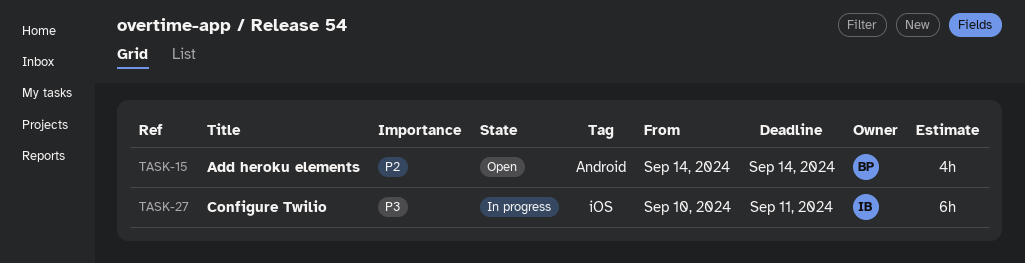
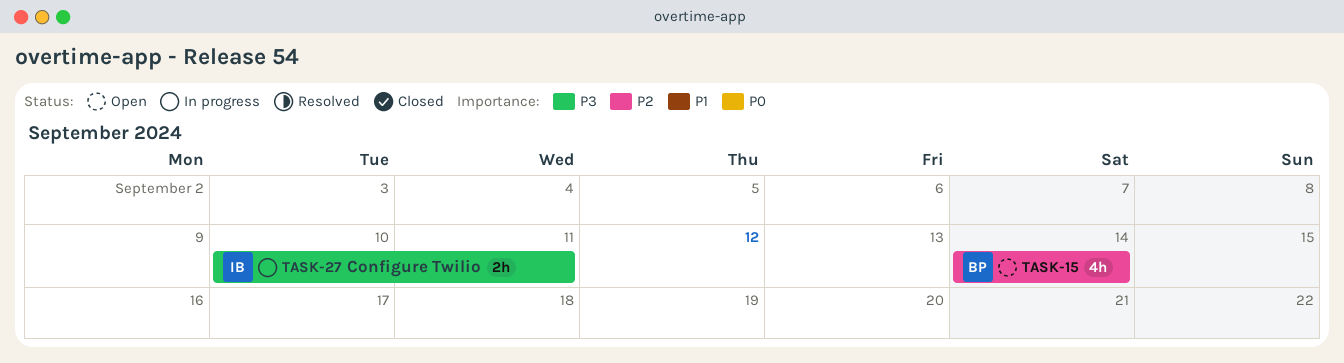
TASK-27, estimate: 6h -> 2h

